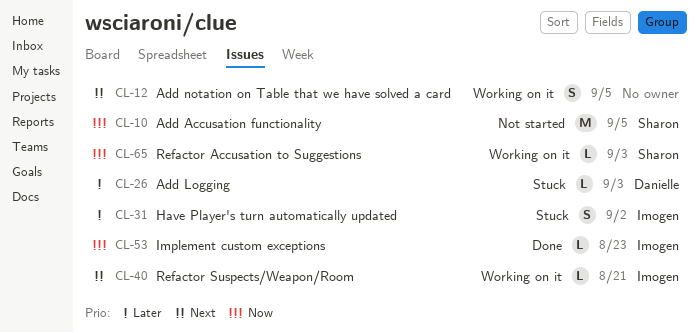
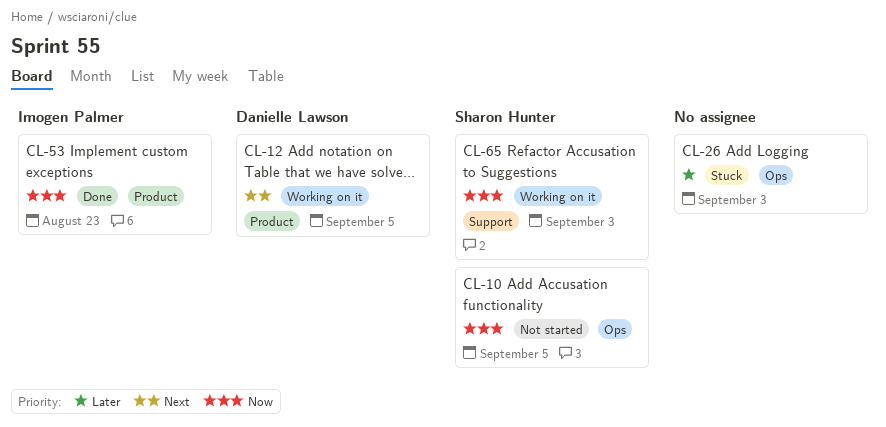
CL-12, owner: none -> Danielle Lawson
CL-26, owner: Danielle Lawson -> none
CL-31: present -> none
CL-40: present -> none

